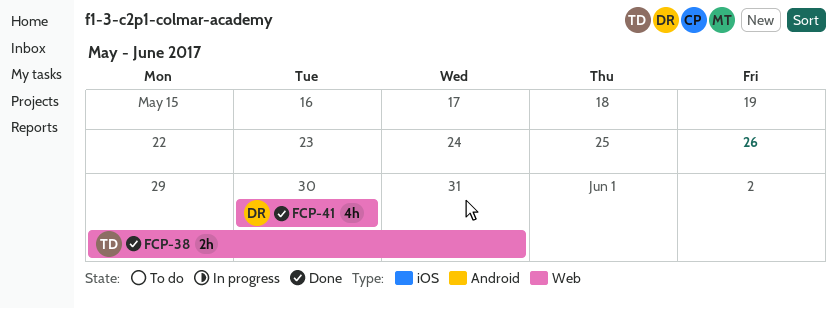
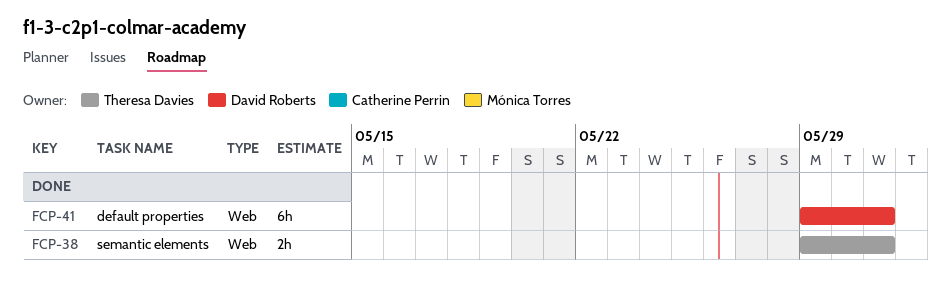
FCP-41, estimate: 4h -> 6h
FCP-41, start: May 30 -> May 29
FCP-41, due: May 30 -> May 31

